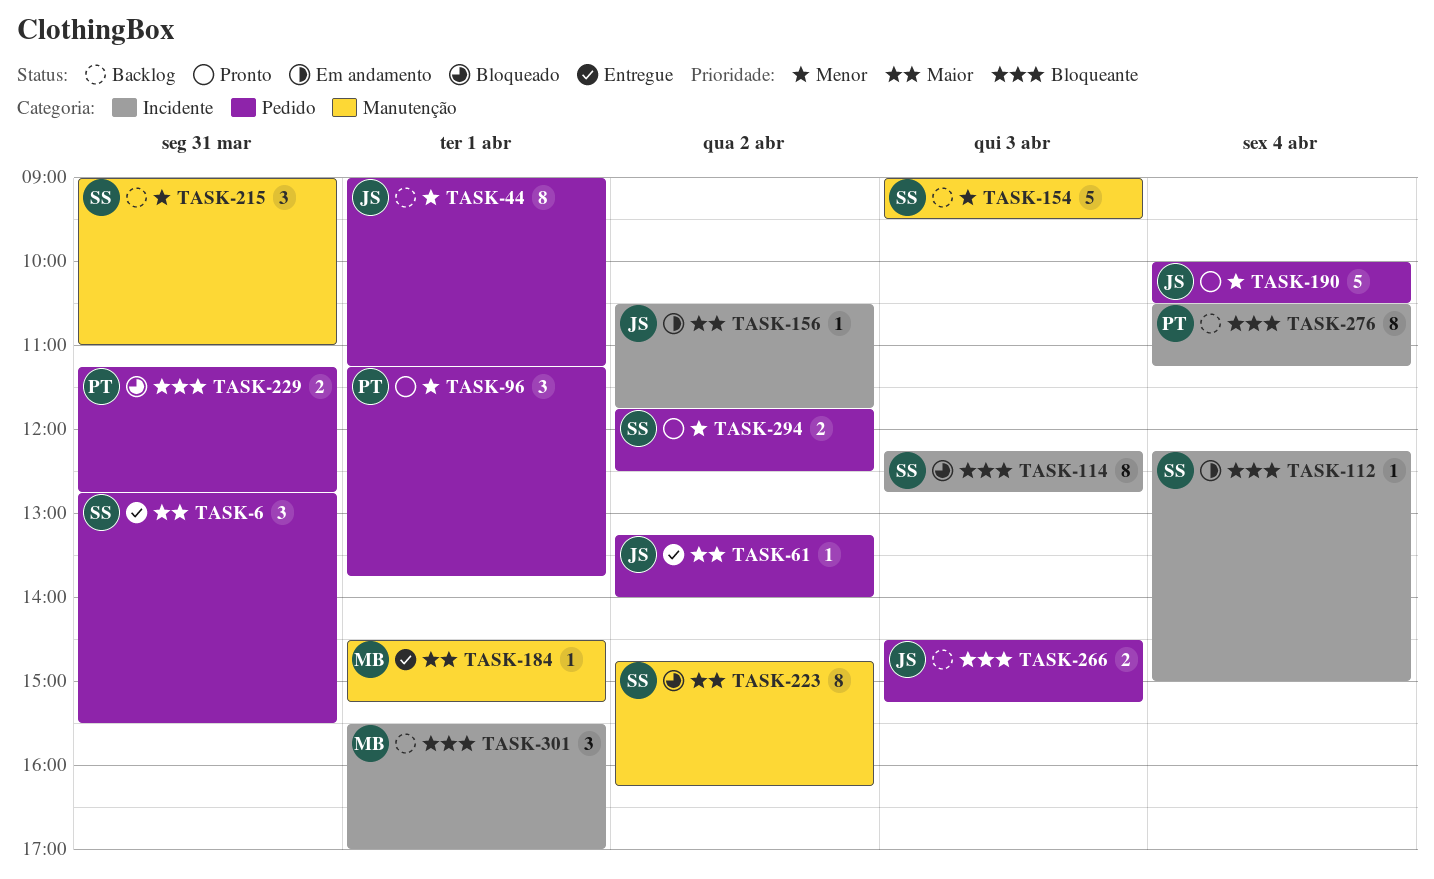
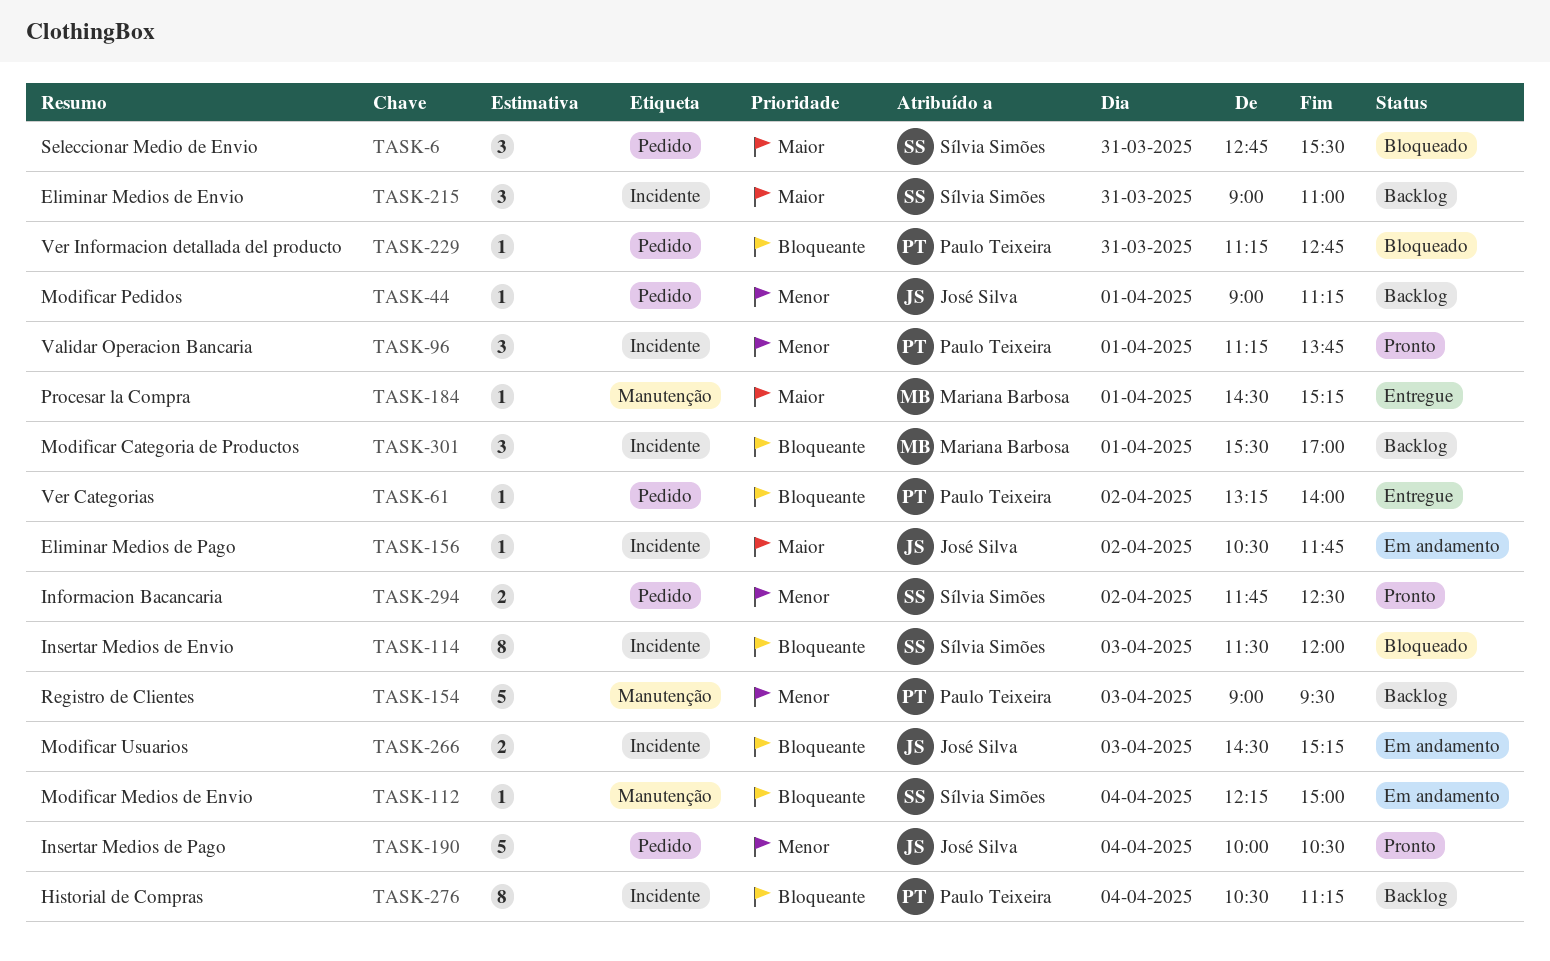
TASK-6, status: Entregue -> Bloqueado
TASK-44, estimate: 8 -> 1
TASK-61, owner: José Silva -> Paulo Teixeira
TASK-61, priority: Maior -> Bloqueante
TASK-96, label: Pedido -> Incidente
TASK-112, label: Incidente -> Manutenção
TASK-114, begins: 12:15 -> 11:30
TASK-114, ends: 12:45 -> 12:00
TASK-154, owner: Sílvia Simões -> Paulo Teixeira
TASK-215, priority: Menor -> Maior
TASK-215, label: Manutenção -> Incidente
TASK-223: present -> none
TASK-229, estimate: 2 -> 1
TASK-266, status: Backlog -> Em andamento
TASK-266, label: Pedido -> Incidente

